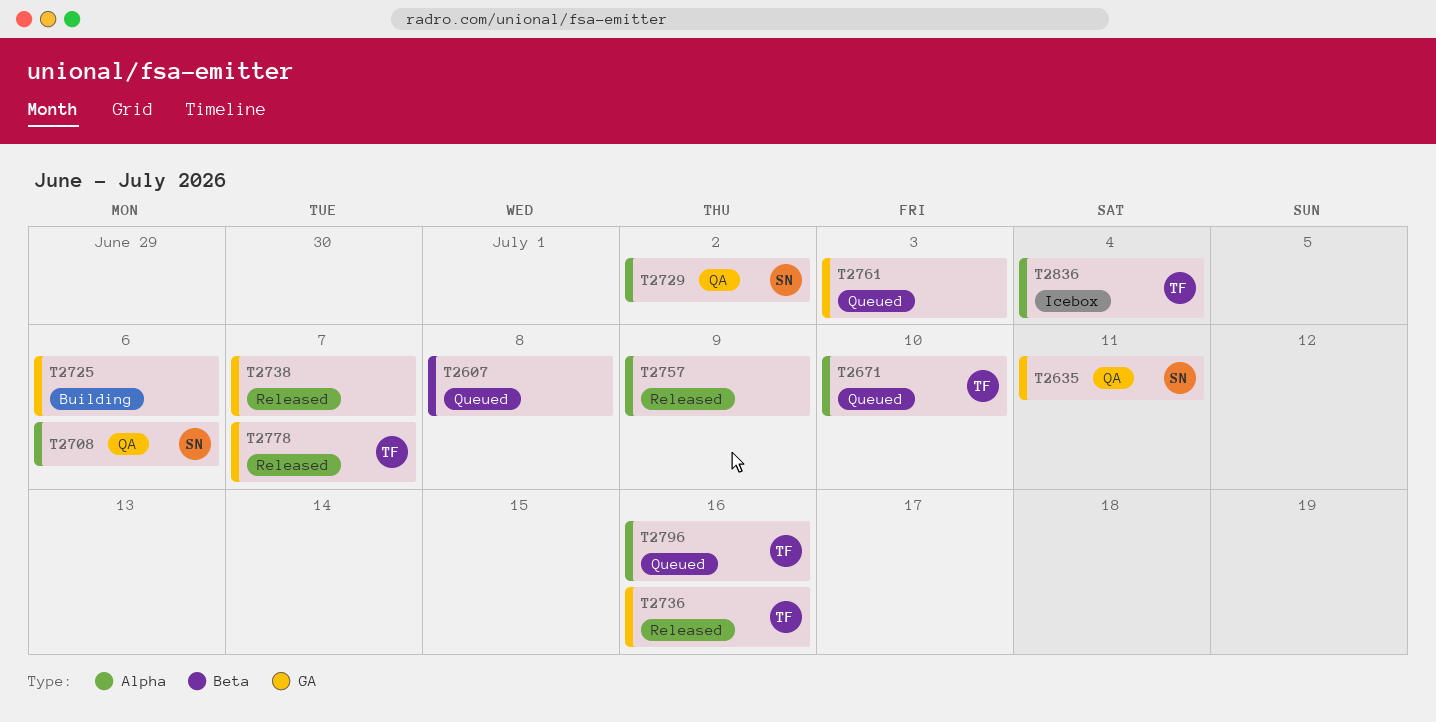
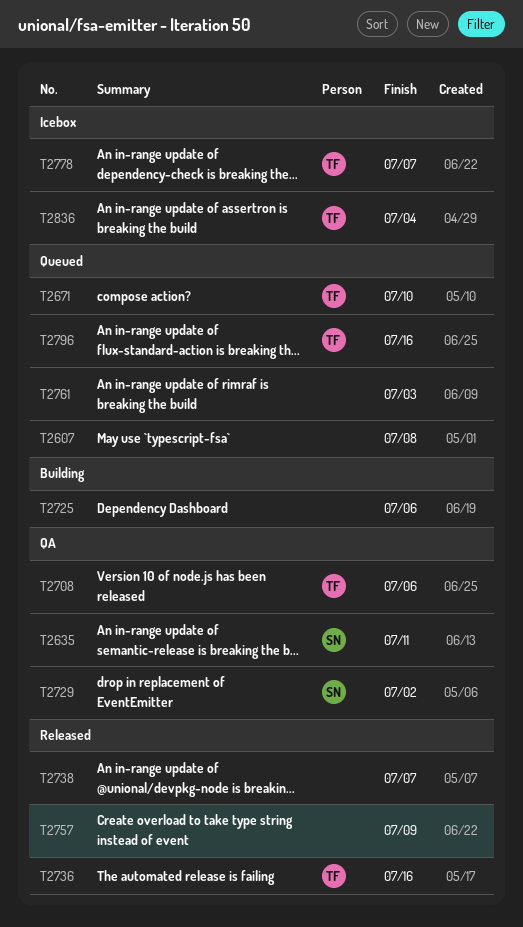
T2708, owner: SN -> TF
T2778, status: Released -> Icebox

